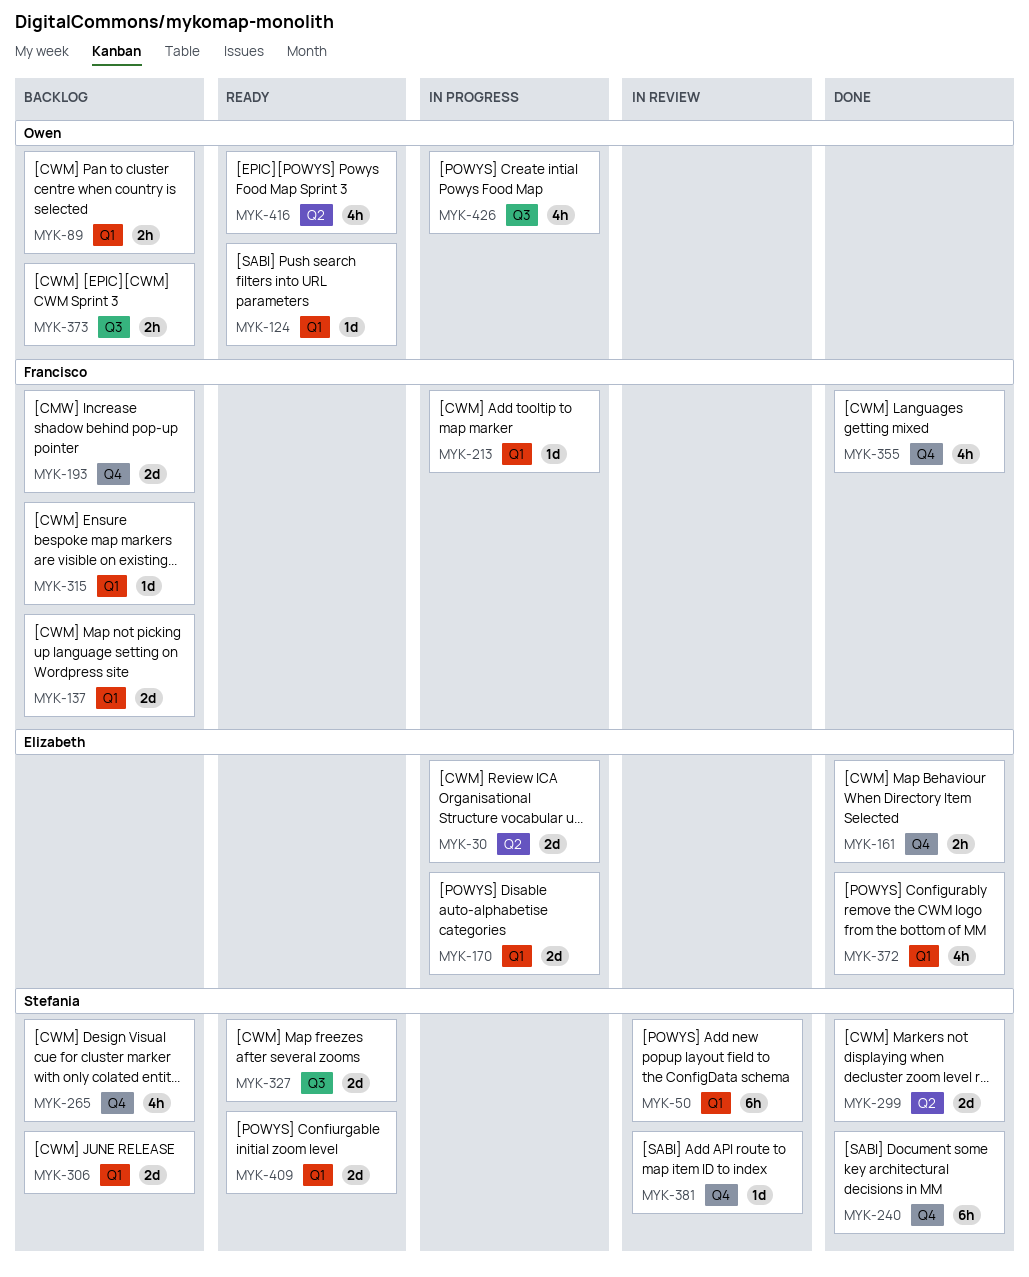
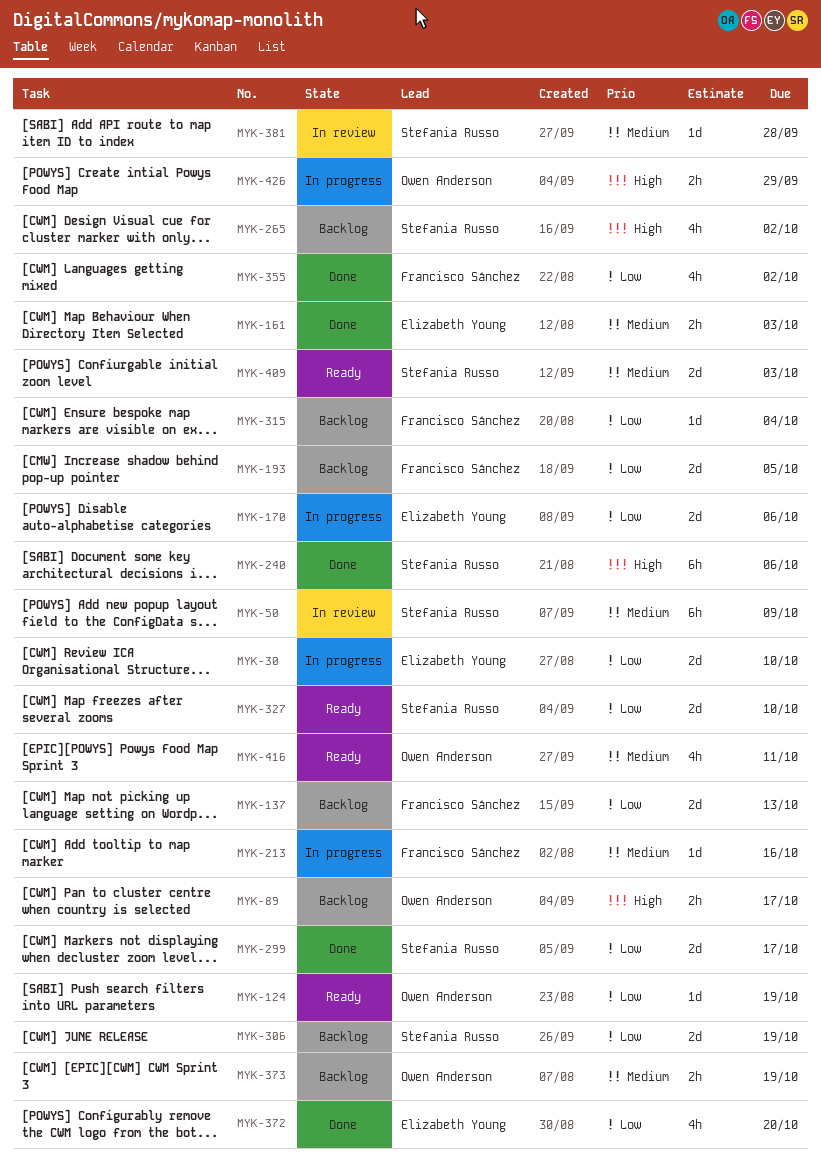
MYK-426, estimate: 4h -> 2h

